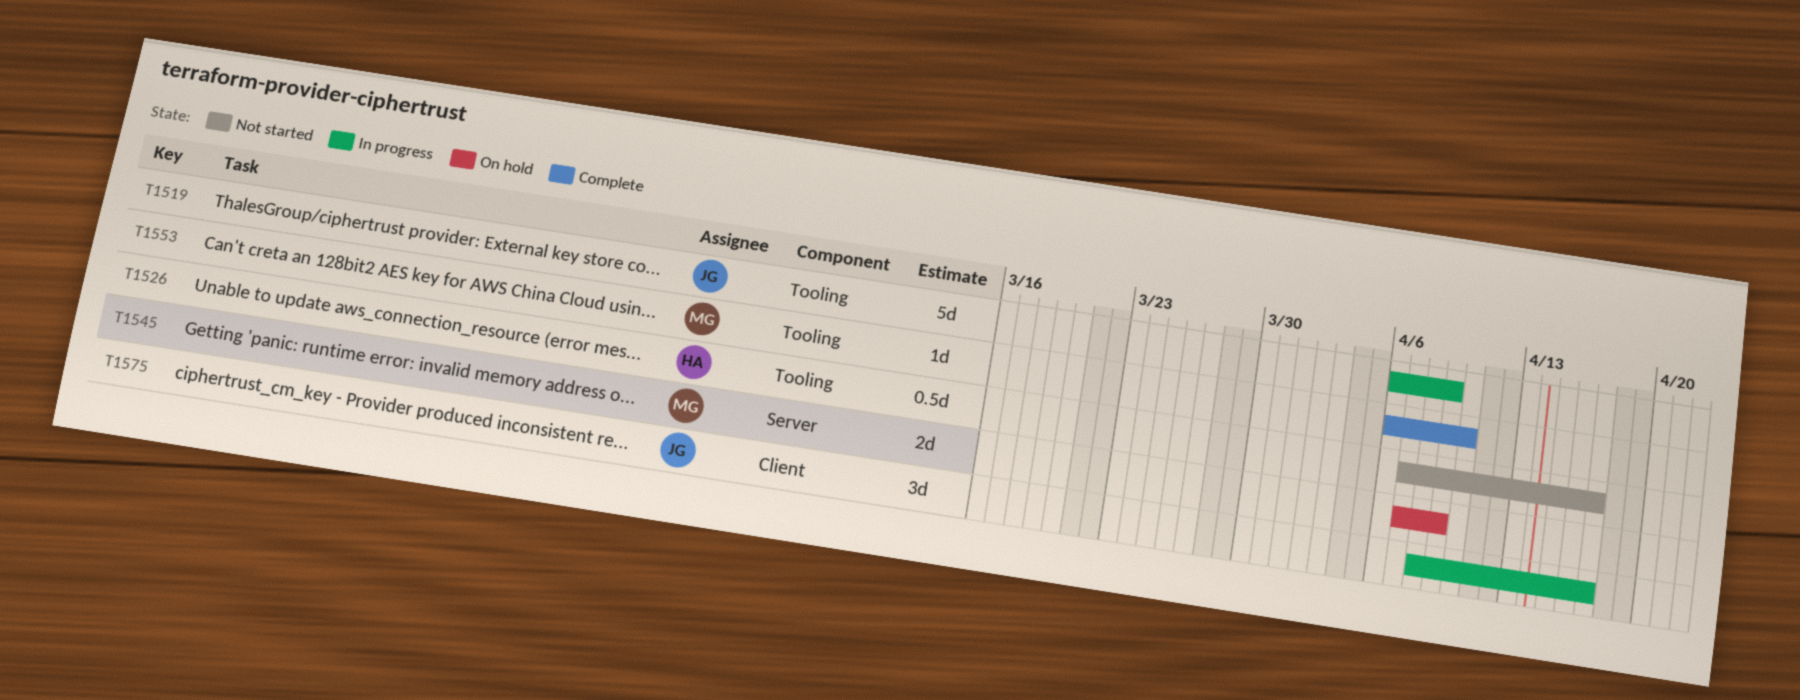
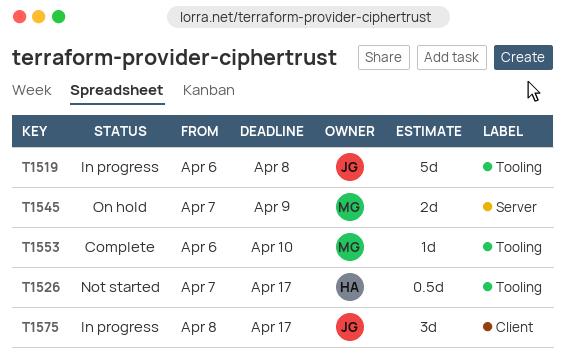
T1519, due: Apr 9 -> Apr 8

